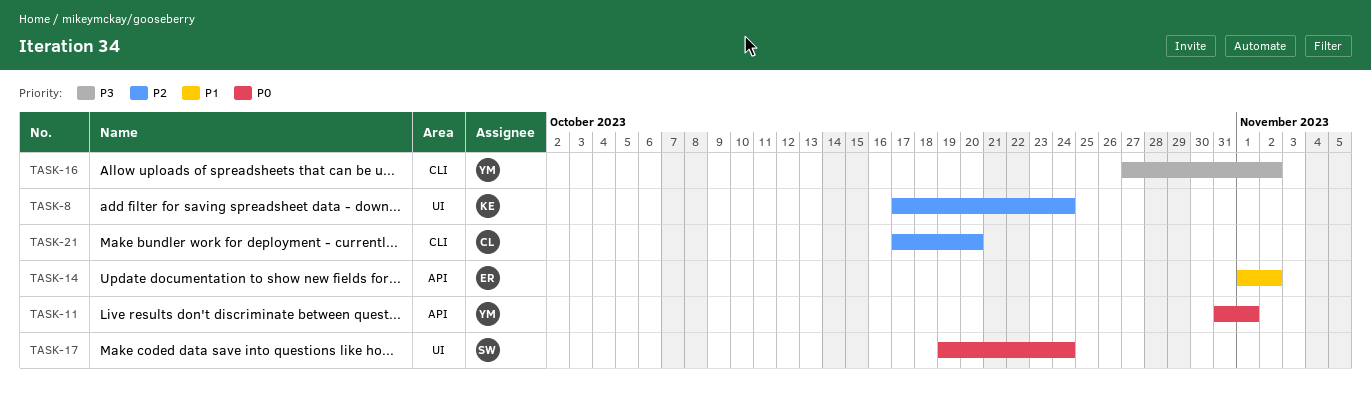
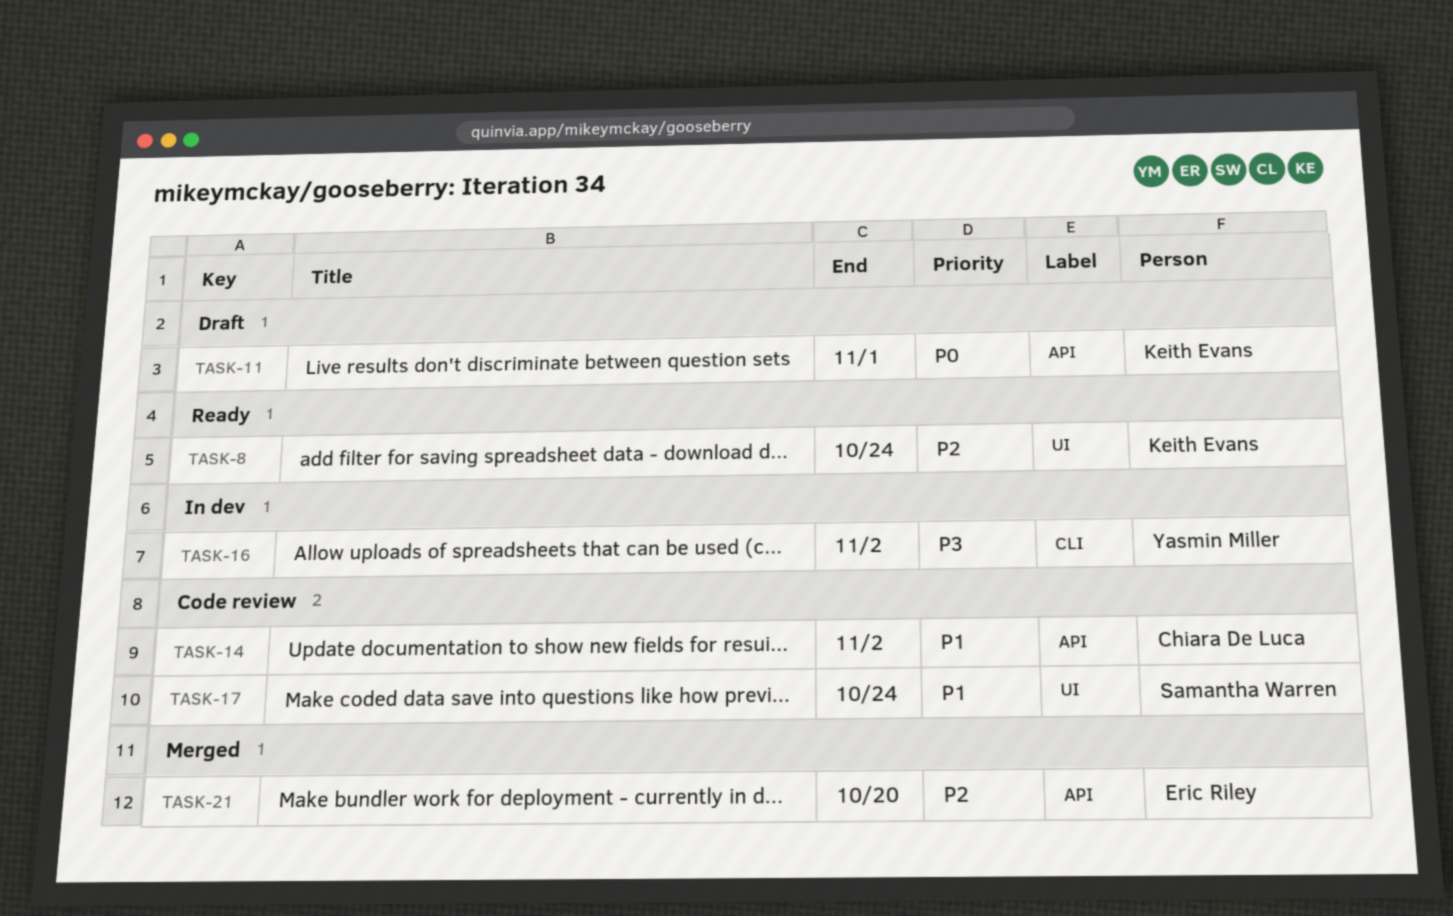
TASK-11, owner: Yasmin Miller -> Keith Evans
TASK-14, owner: Eric Riley -> Chiara De Luca
TASK-17, priority: P0 -> P1
TASK-21, owner: Chiara De Luca -> Eric Riley
TASK-21, label: CLI -> API

